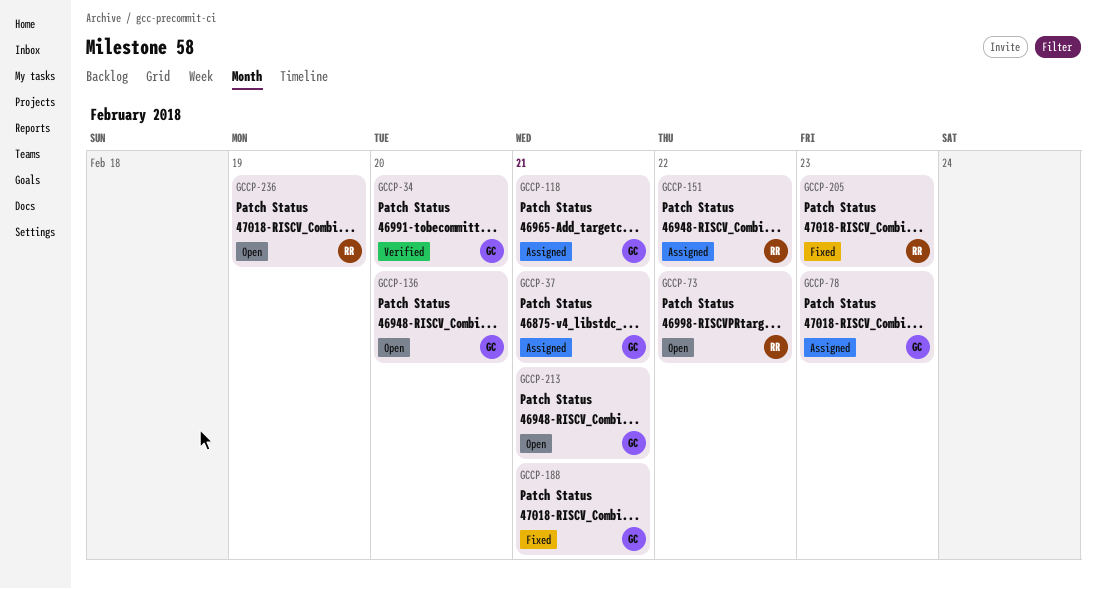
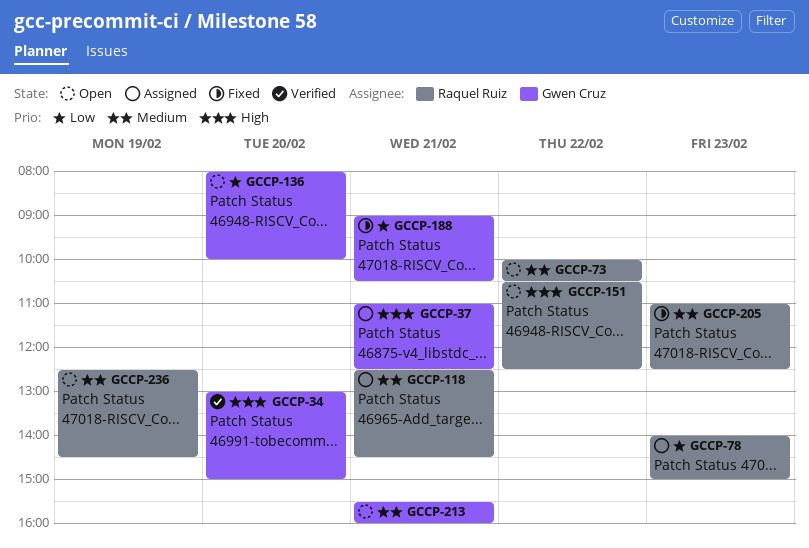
GCCP-78, owner: Gwen Cruz -> Raquel Ruiz
GCCP-118, owner: Gwen Cruz -> Raquel Ruiz
GCCP-151, status: Assigned -> Open

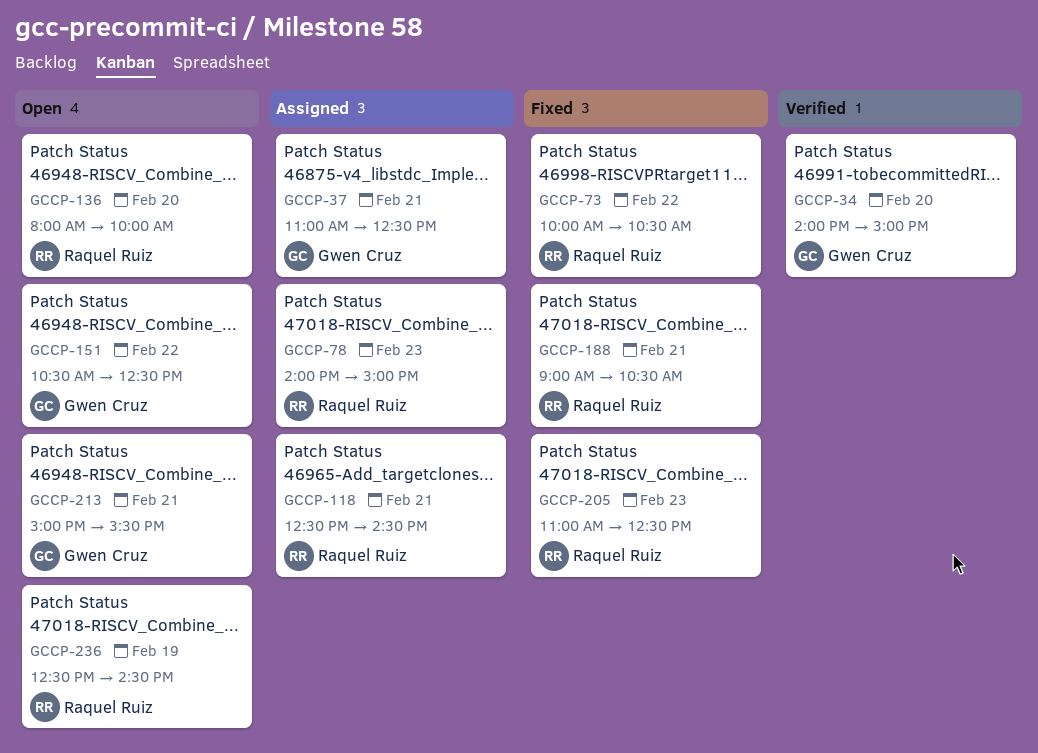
GCCP-34, begins: 13:00 -> 14:00
GCCP-73, status: Open -> Fixed
GCCP-136, owner: Gwen Cruz -> Raquel Ruiz
GCCP-151, owner: Raquel Ruiz -> Gwen Cruz
GCCP-188, owner: Gwen Cruz -> Raquel Ruiz
GCCP-213, begins: 15:30 -> 15:00
GCCP-213, ends: 16:00 -> 15:30

